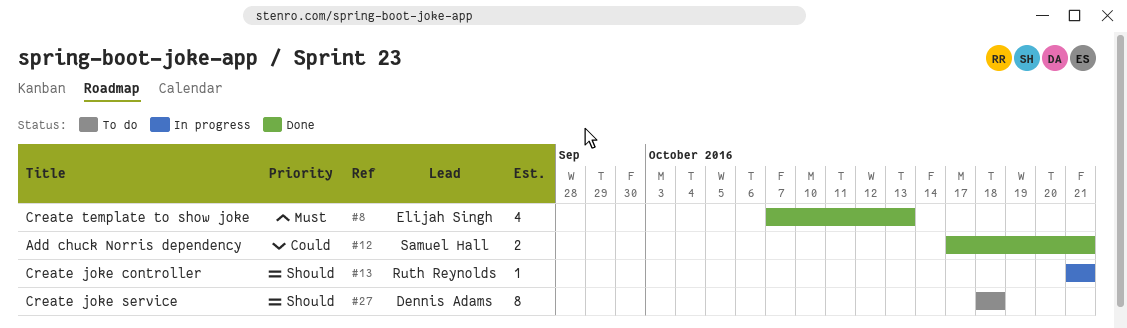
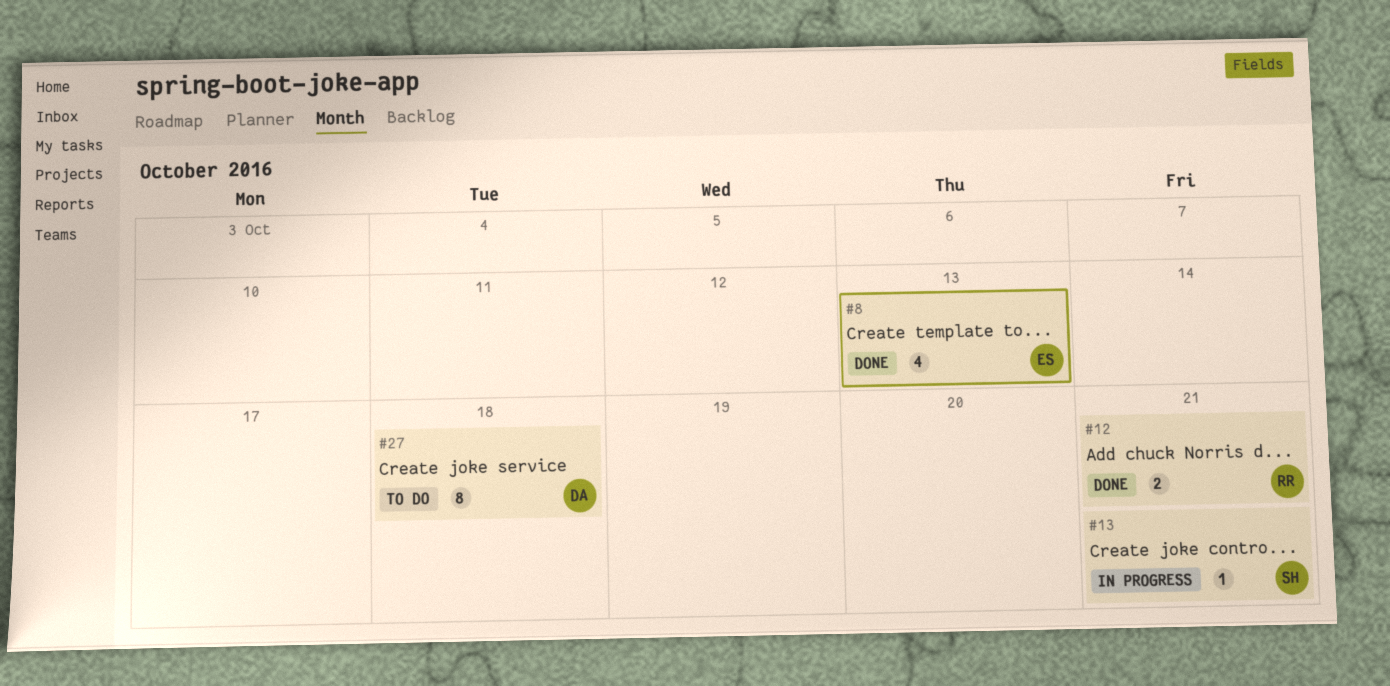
#12, owner: Samuel Hall -> Ruth Reynolds
#13, owner: Ruth Reynolds -> Samuel Hall

